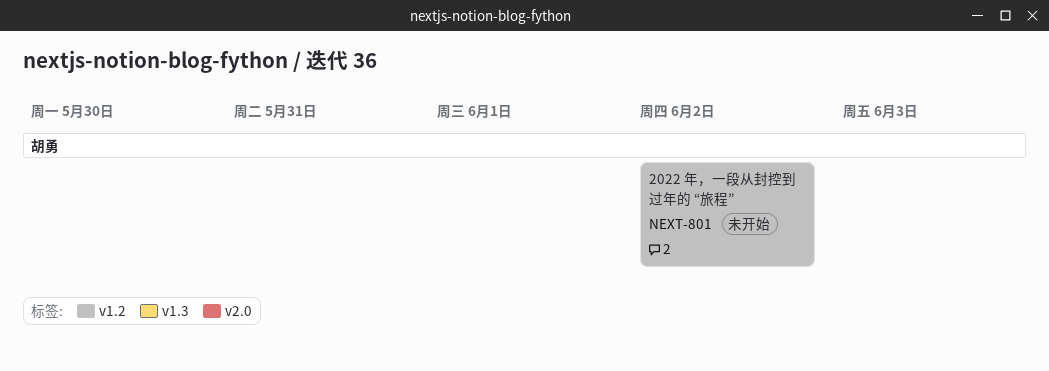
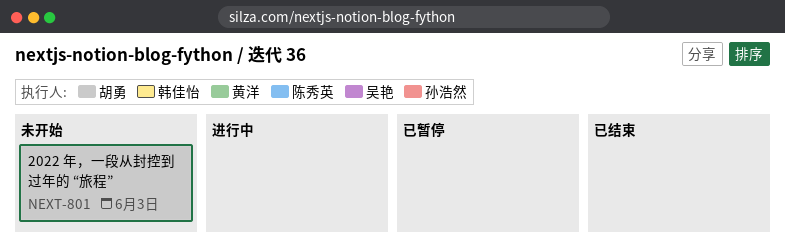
NEXT-801, due: Jun 2 -> Jun 3

